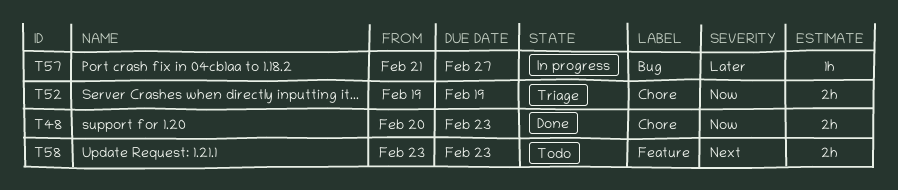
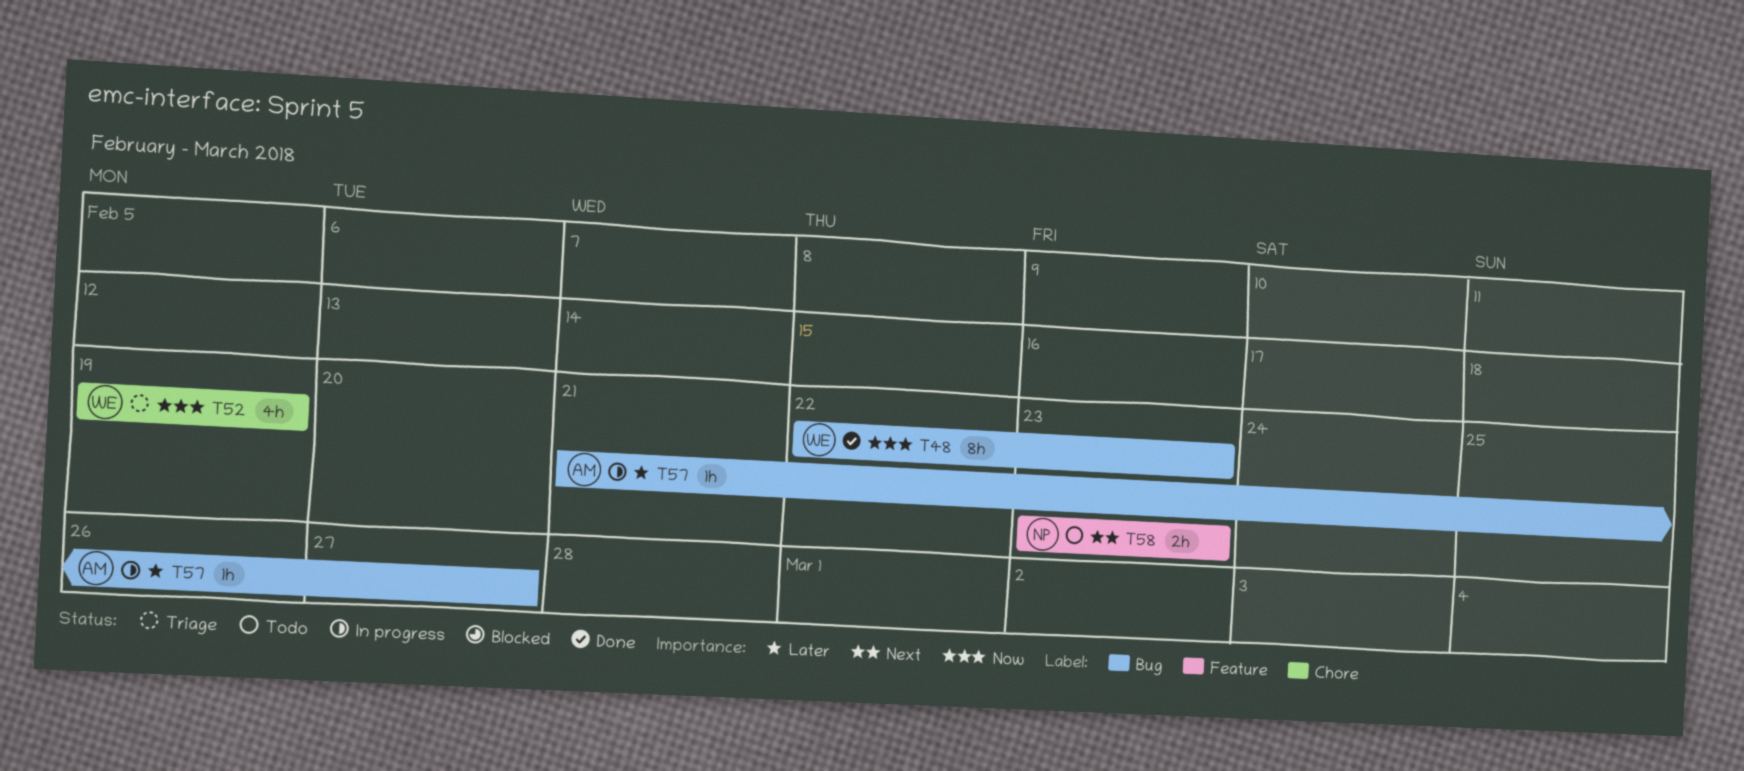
T48, label: Chore -> Bug
T48, estimate: 2h -> 8h
T48, start: Feb 20 -> Feb 22
T52, estimate: 2h -> 4h

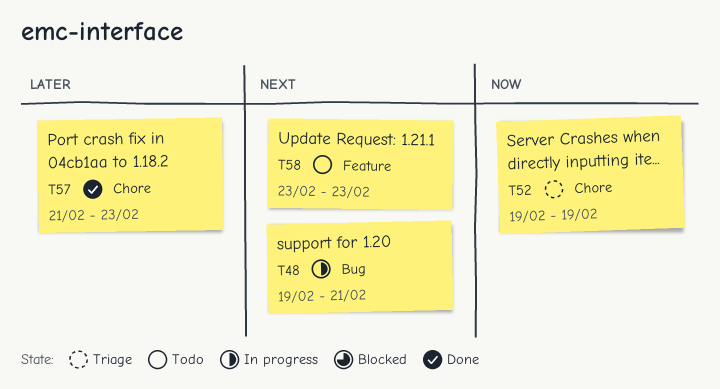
T48, status: Done -> In progress
T48, priority: Now -> Next
T48, start: Feb 22 -> Feb 19
T48, due: Feb 23 -> Feb 21
T57, status: In progress -> Done
T57, label: Bug -> Chore
T57, due: Feb 27 -> Feb 23

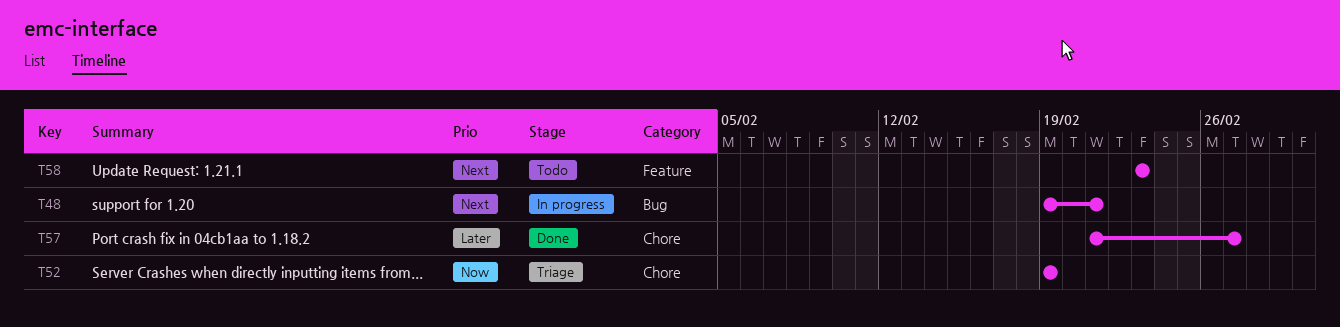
T57, due: Feb 23 -> Feb 27

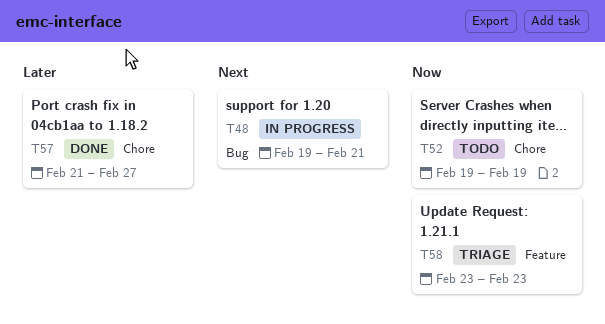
T52, status: Triage -> Todo
T58, status: Todo -> Triage
T58, priority: Next -> Now

